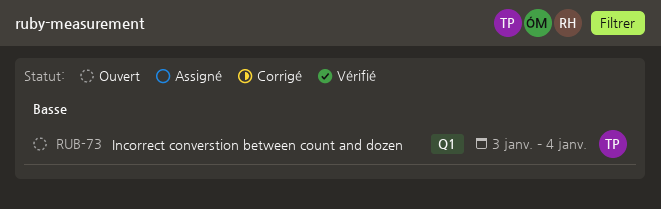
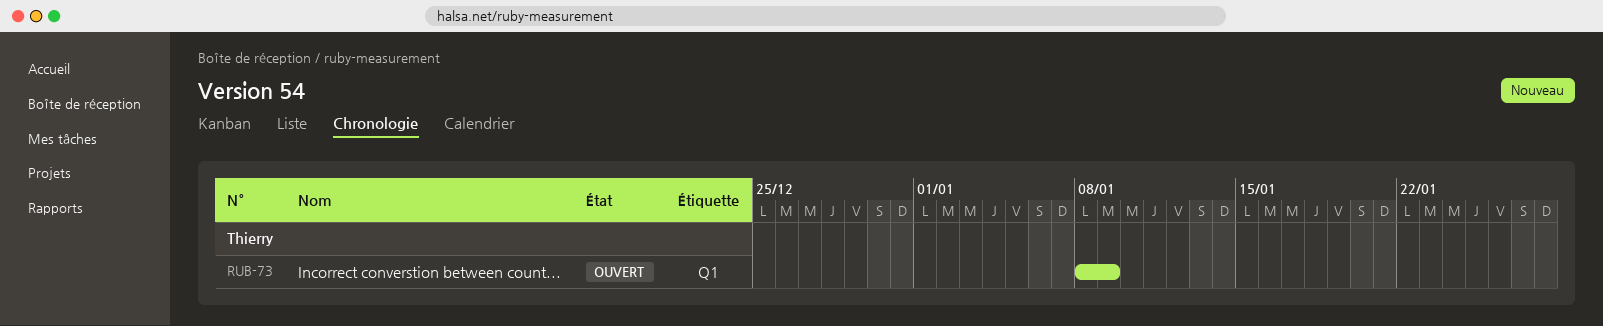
RUB-73, start: Jan 3 -> Jan 8
RUB-73, due: Jan 4 -> Jan 9

